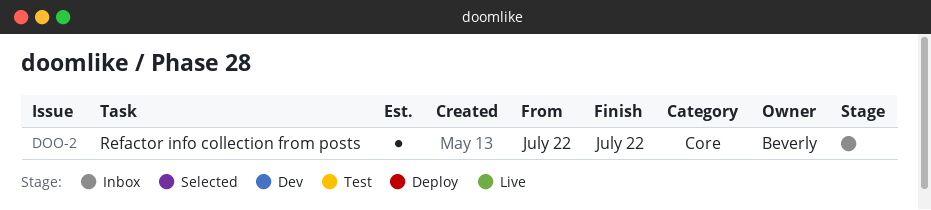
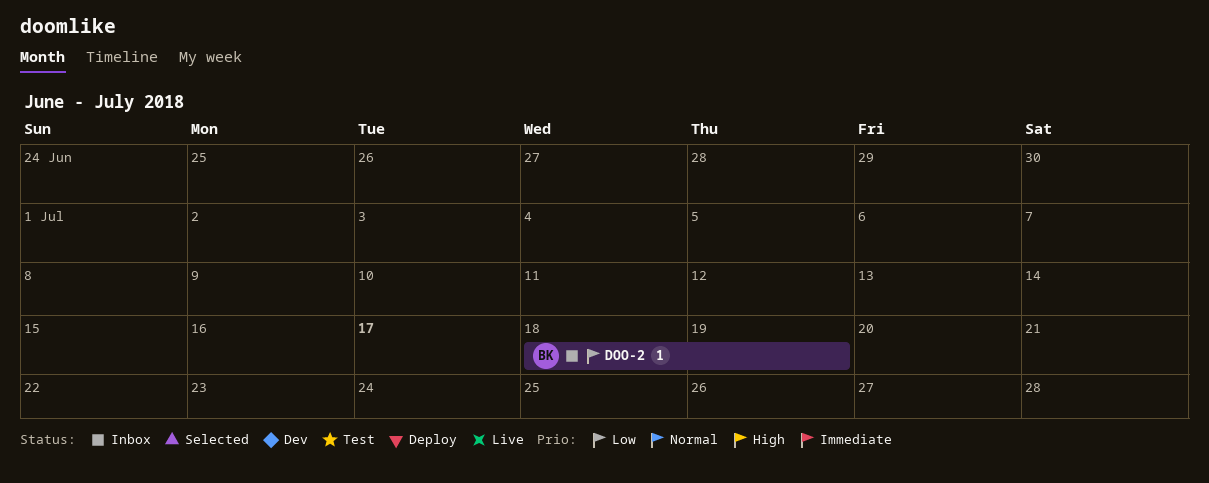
DOO-2, start: Jul 22 -> Jul 18
DOO-2, due: Jul 22 -> Jul 19

